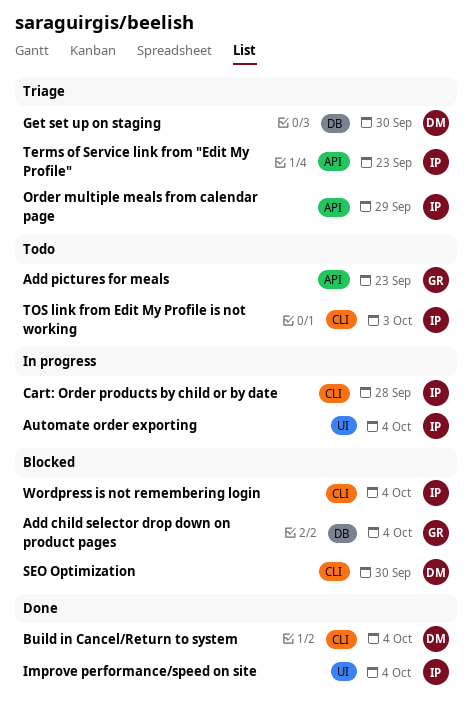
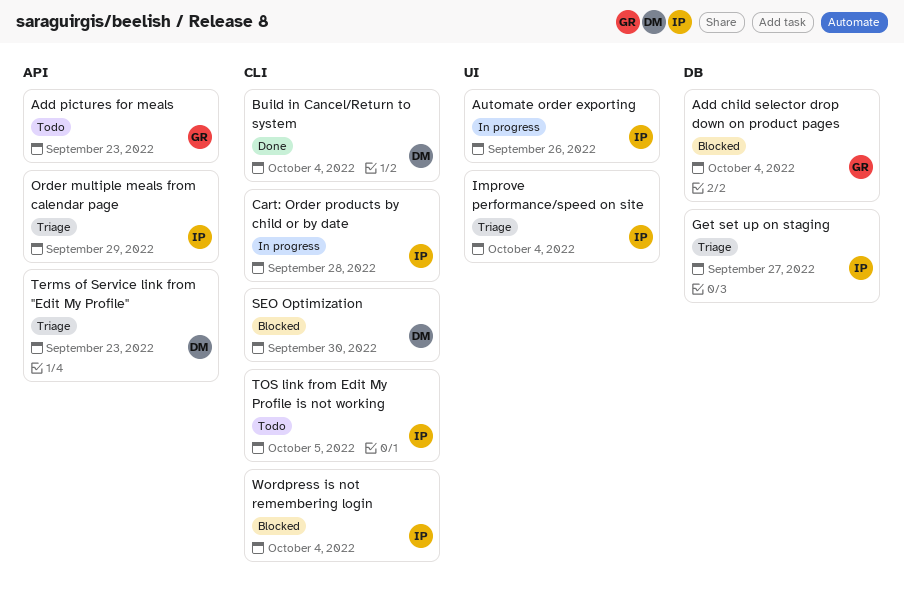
Automate order exporting, due: Oct 4 -> Sep 26
Get set up on staging, owner: DM -> IP
Get set up on staging, due: Sep 30 -> Sep 27
Improve performance/speed on site, status: Done -> Triage
Terms of Service link from "Edit My Profile", owner: IP -> DM
TOS link from Edit My Profile is not working, due: Oct 3 -> Oct 5

